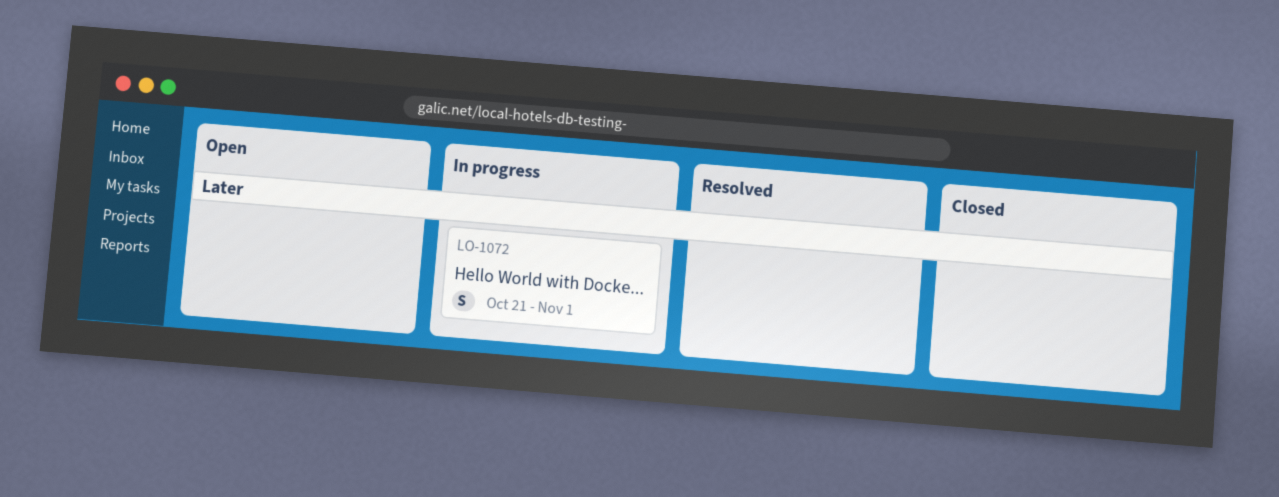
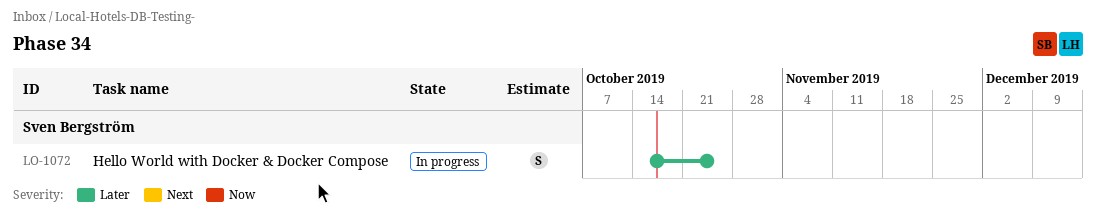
LO-1072, start: Oct 21 -> Oct 14
LO-1072, due: Nov 1 -> Oct 25

